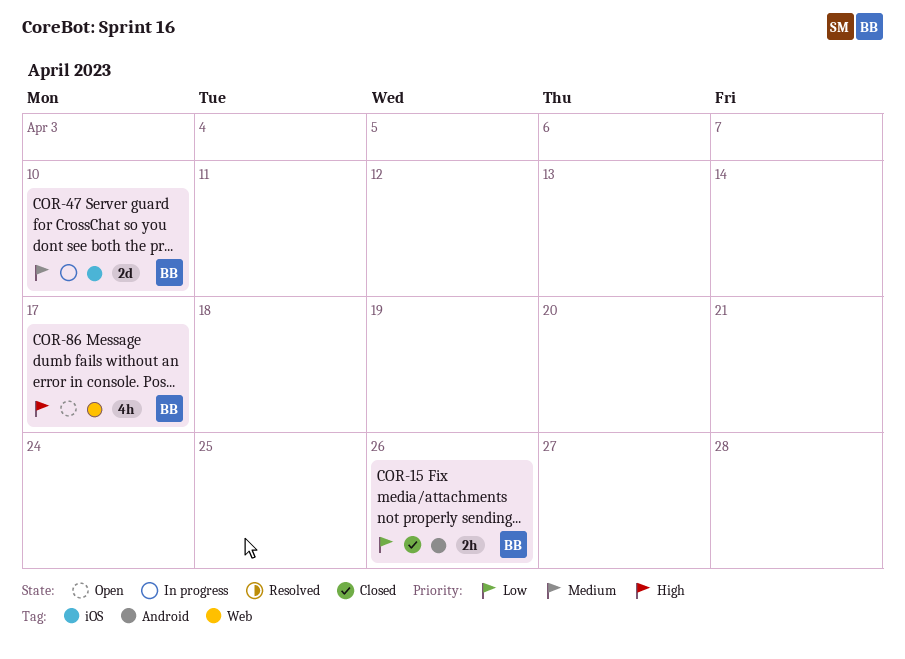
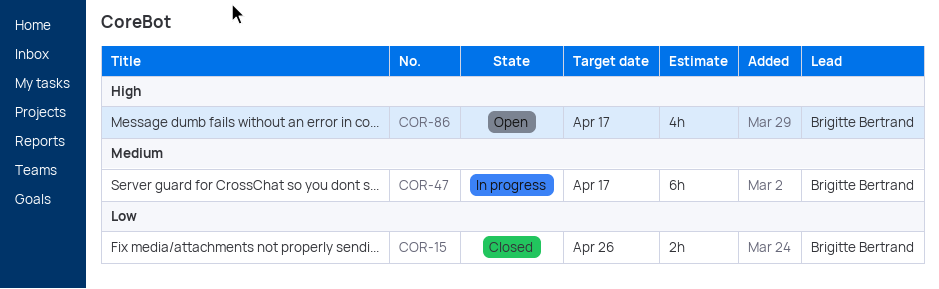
COR-47, estimate: 2d -> 6h
COR-47, due: Apr 10 -> Apr 17

